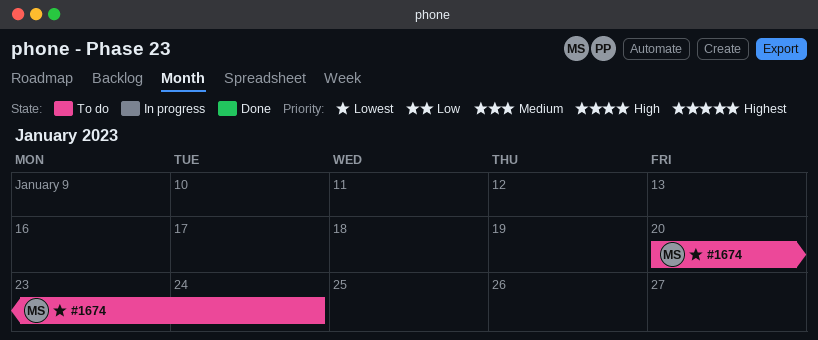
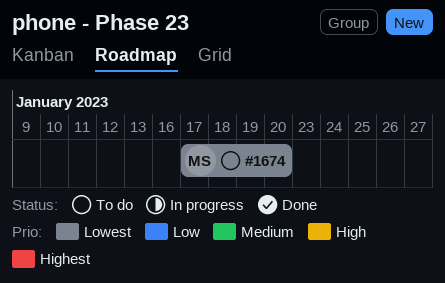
#1674, start: Jan 20 -> Jan 17
#1674, due: Jan 24 -> Jan 20

